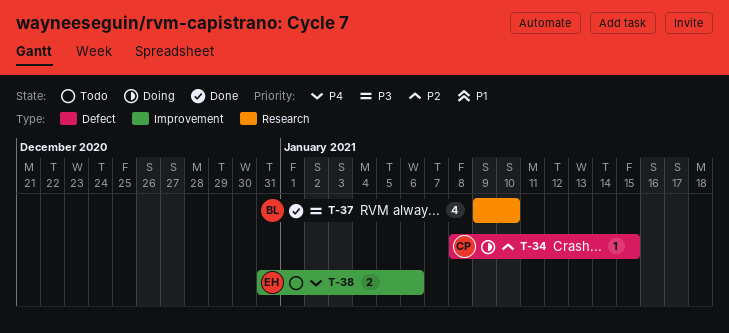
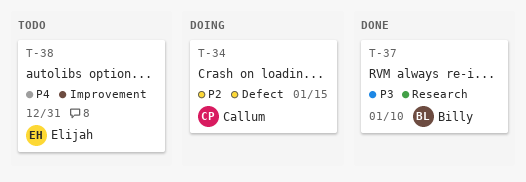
T-38, due: Jan 6 -> Dec 31

